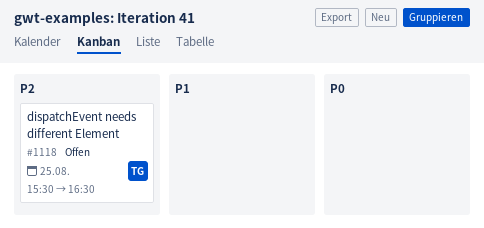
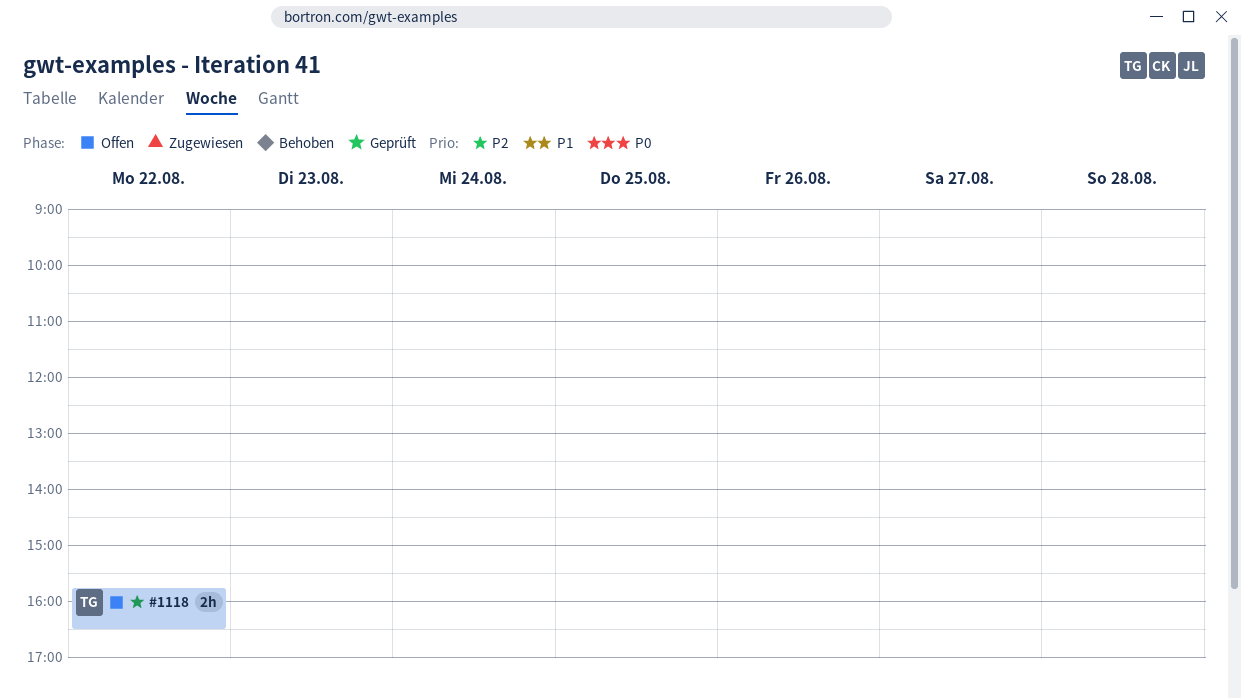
#1118, day: Aug 25 -> Aug 22
#1118, begins: 15:30 -> 15:45

